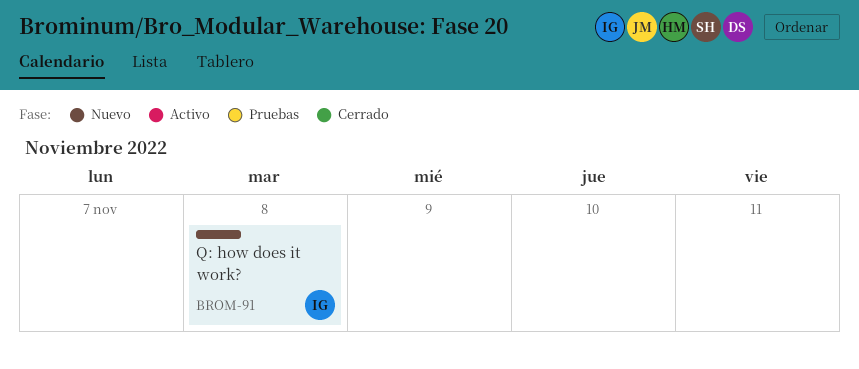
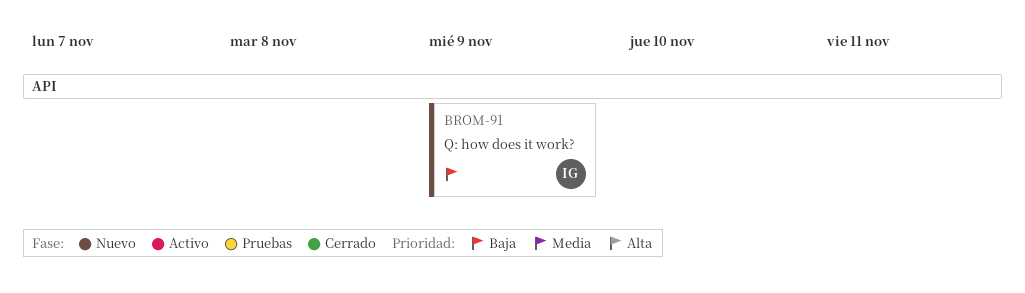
BROM-91, due: Nov 8 -> Nov 9

